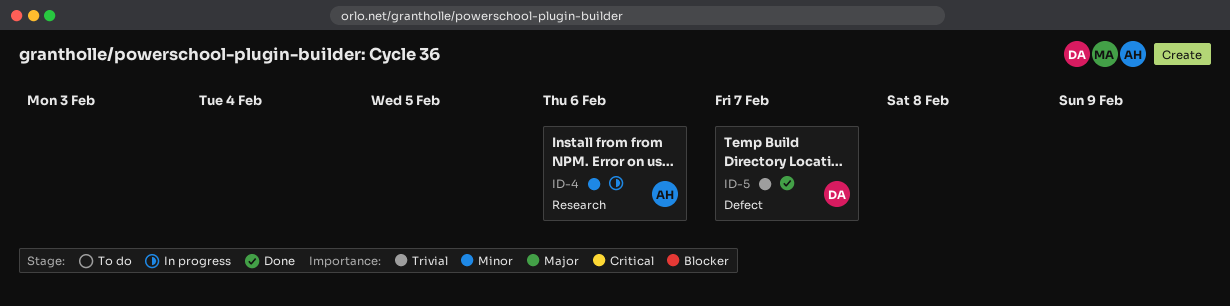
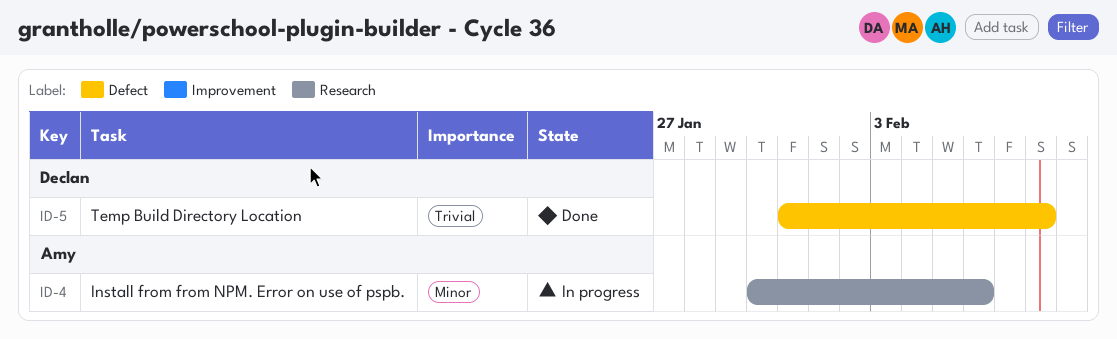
ID-5, due: Feb 7 -> Feb 8

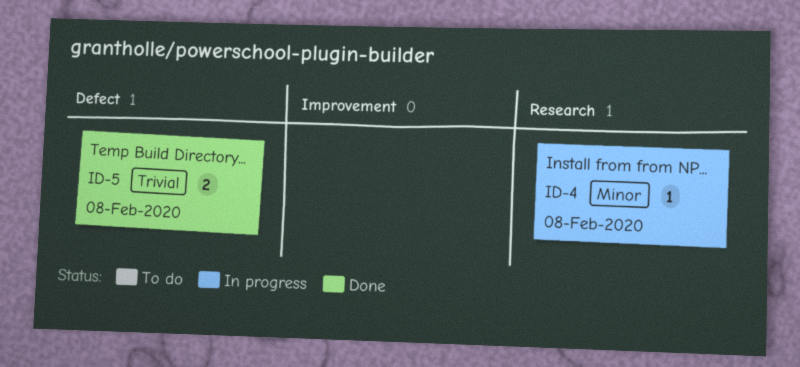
ID-4, due: Feb 6 -> Feb 8

